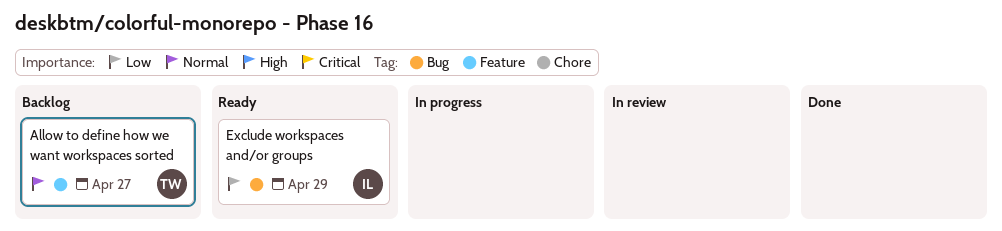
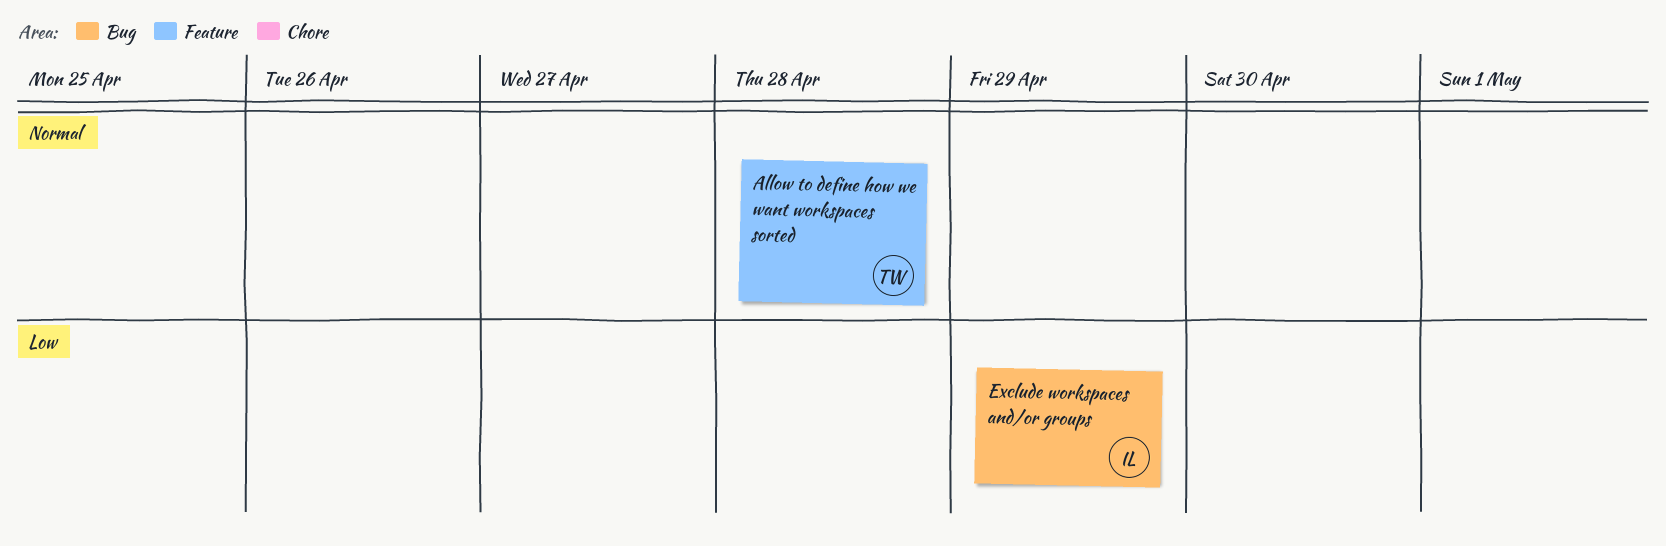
Allow to define how we want workspaces sorted, due: Apr 27 -> Apr 28

